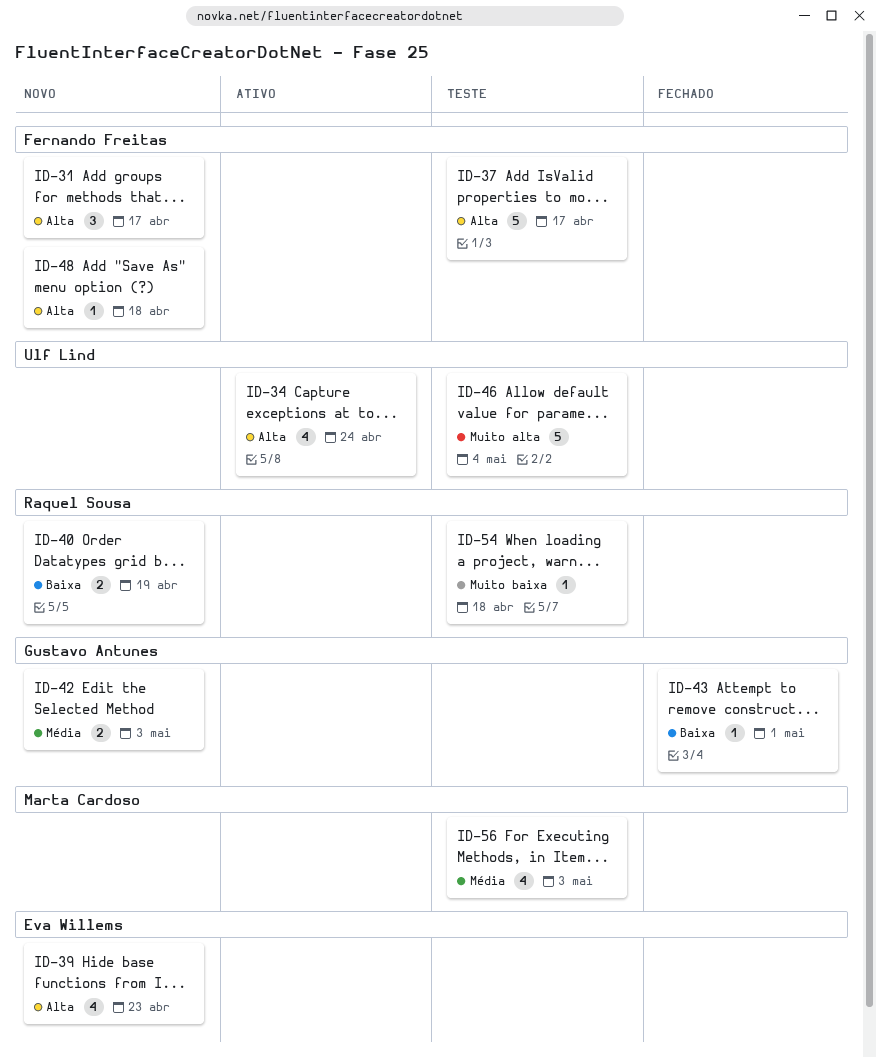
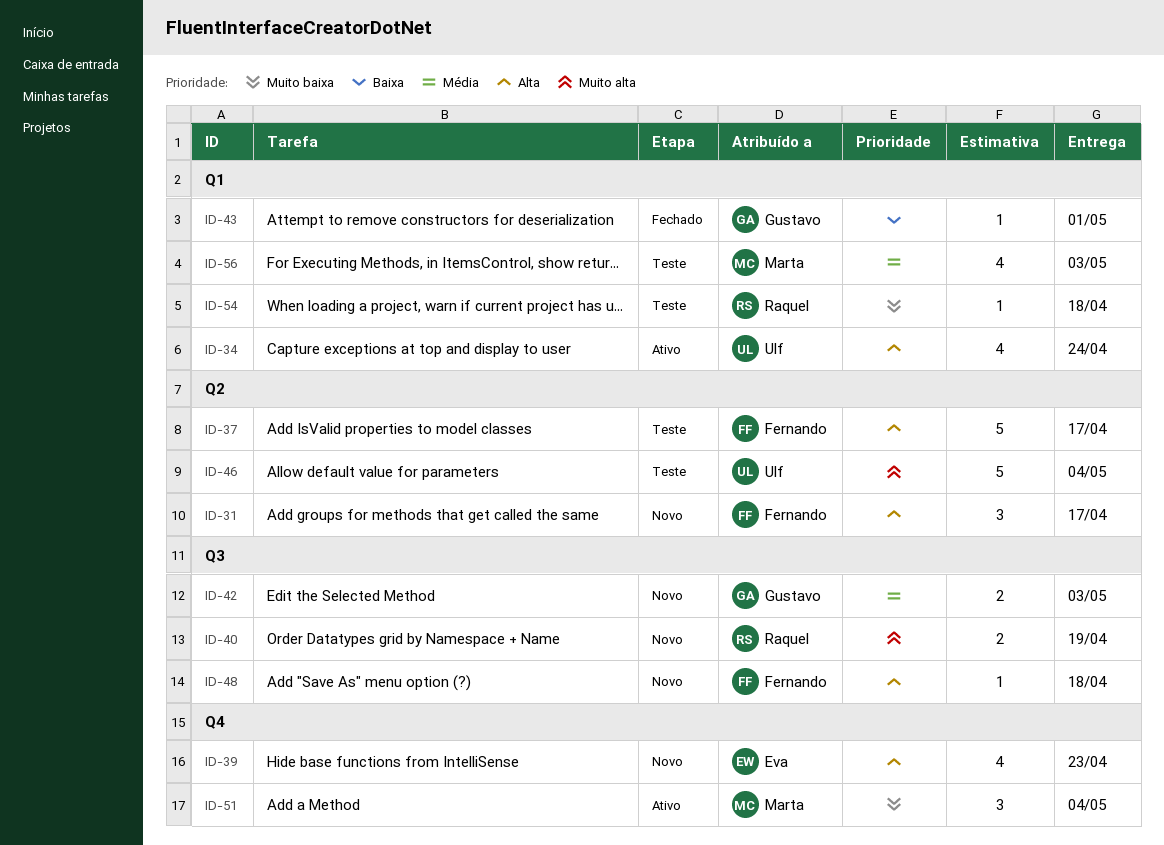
ID-40, priority: Baixa -> Muito alta
ID-51: none -> present

